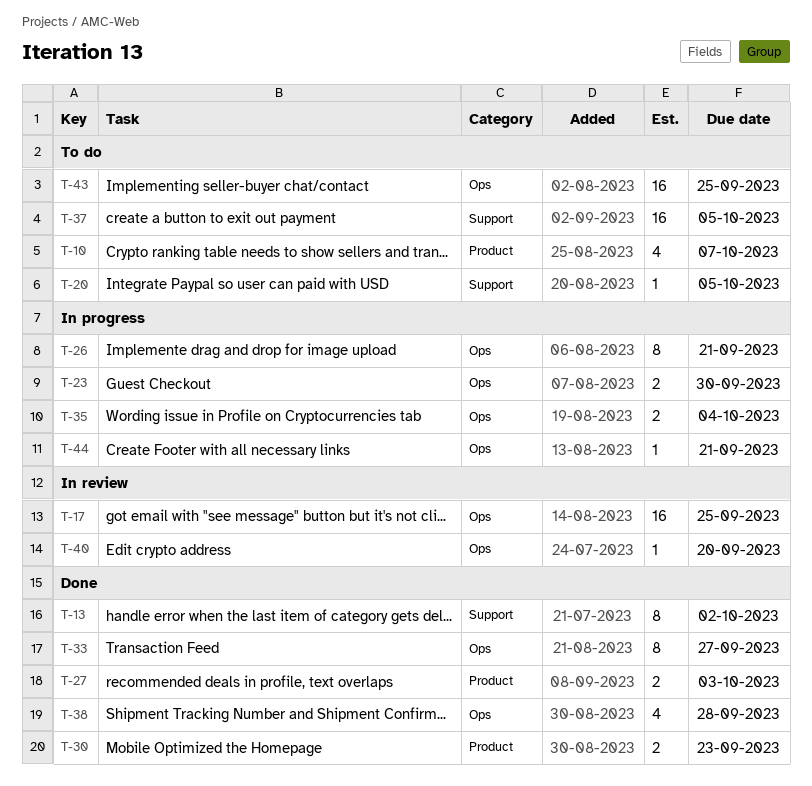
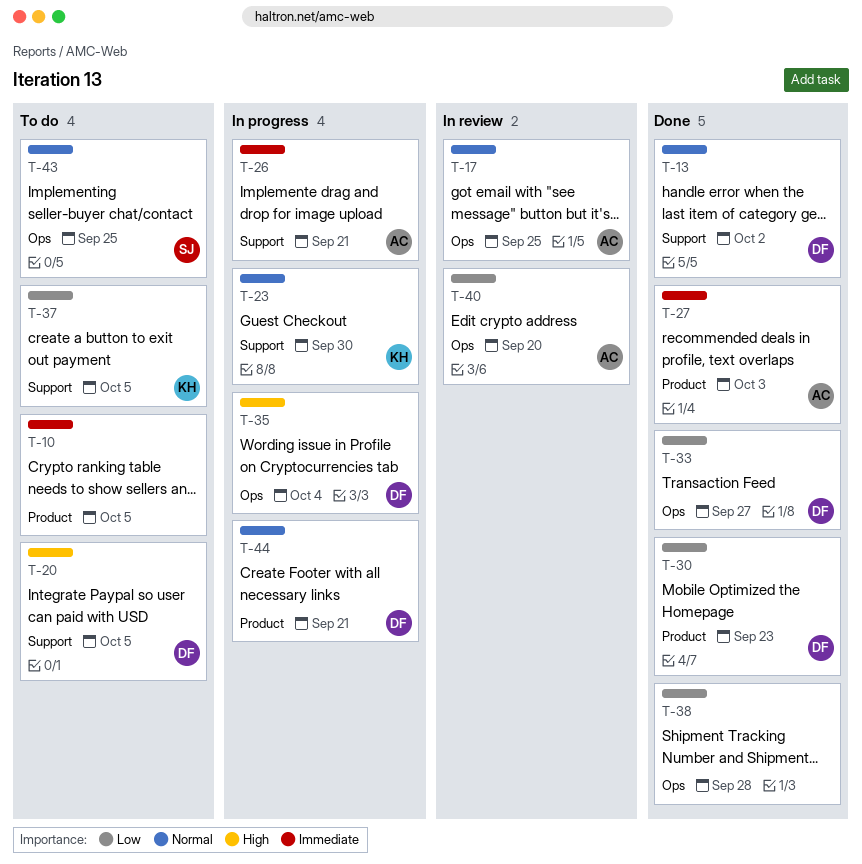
T-10, due: Oct 7 -> Oct 5
T-23, label: Ops -> Support
T-26, label: Ops -> Support
T-44, label: Ops -> Product

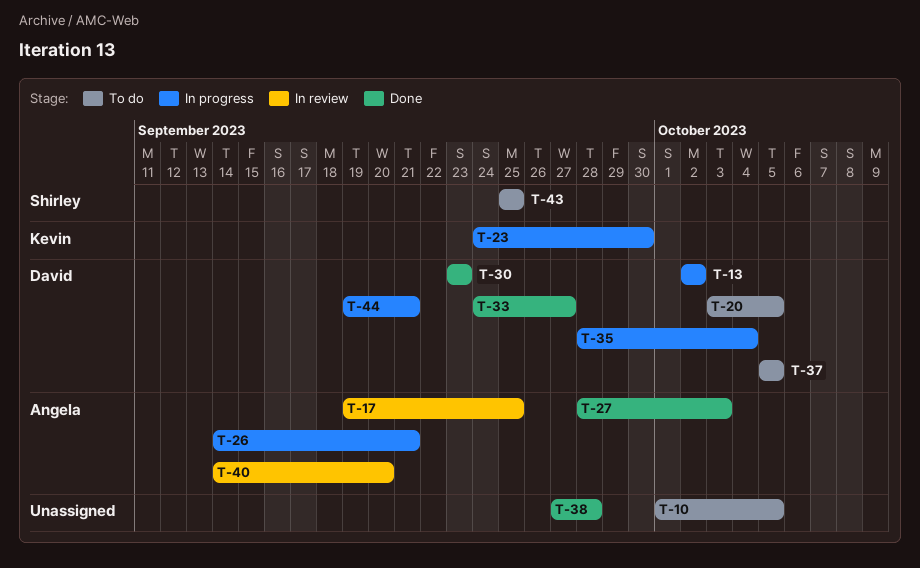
T-13, status: Done -> In progress
T-37, owner: Kevin -> David

